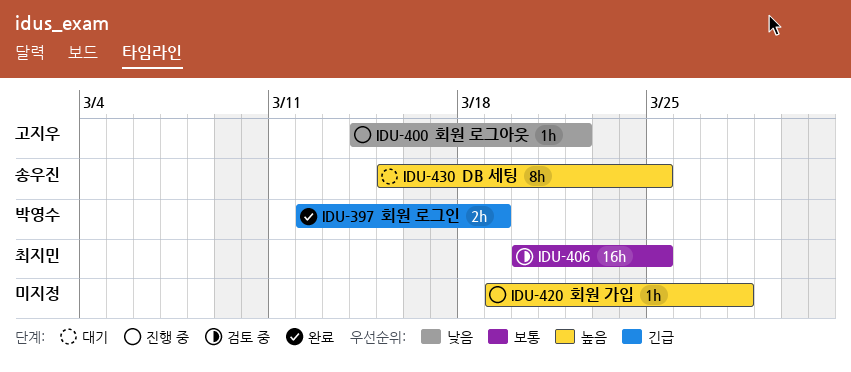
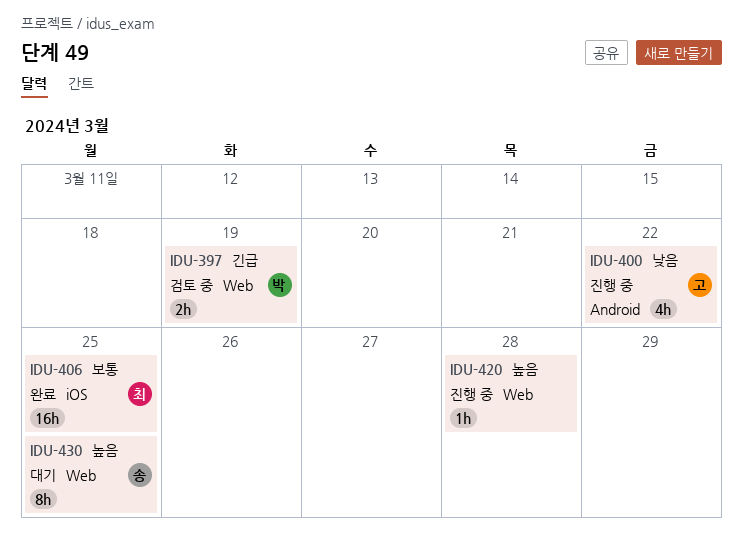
IDU-397, status: 완료 -> 검토 중
IDU-400, estimate: 1h -> 4h
IDU-406, status: 검토 중 -> 완료

